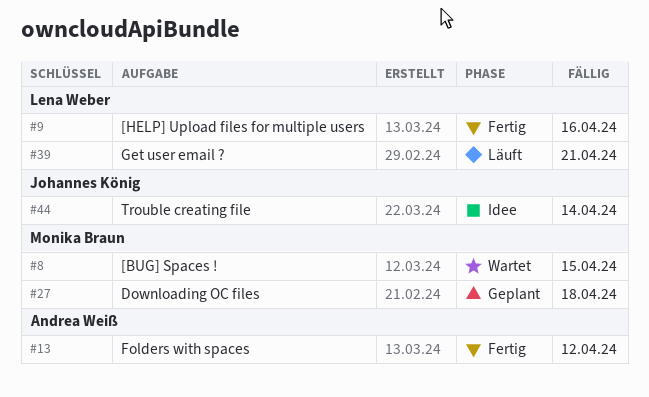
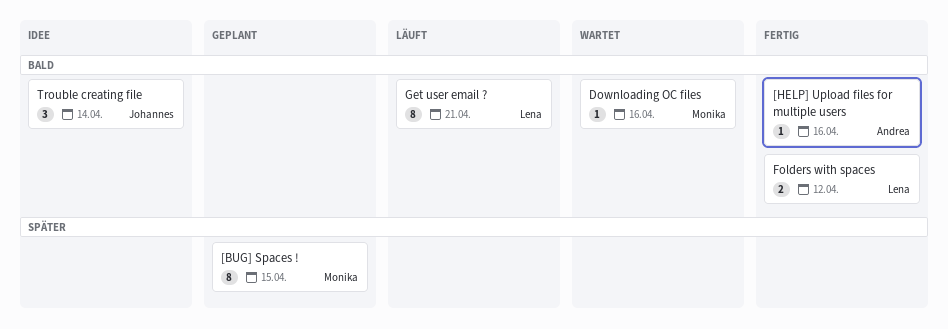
[BUG] Spaces !, status: Wartet -> Geplant
[HELP] Upload files for multiple users, owner: Lena Weber -> Andrea Weiß
Downloading OC files, status: Geplant -> Wartet
Downloading OC files, due: Apr 18 -> Apr 16
Folders with spaces, owner: Andrea Weiß -> Lena Weber

